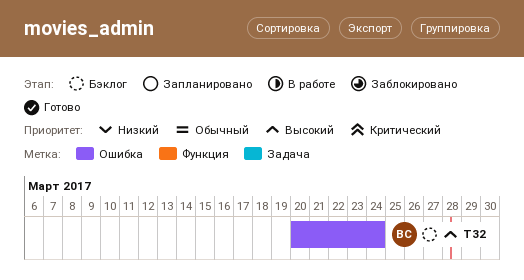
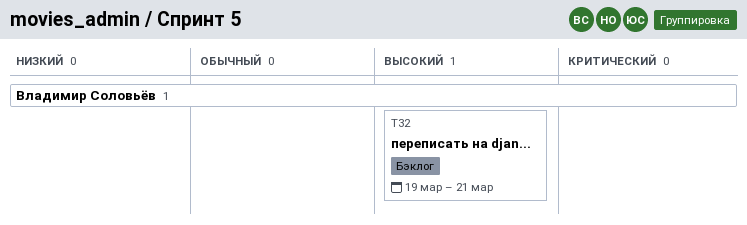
T32, start: Mar 20 -> Mar 19
T32, due: Mar 24 -> Mar 21

